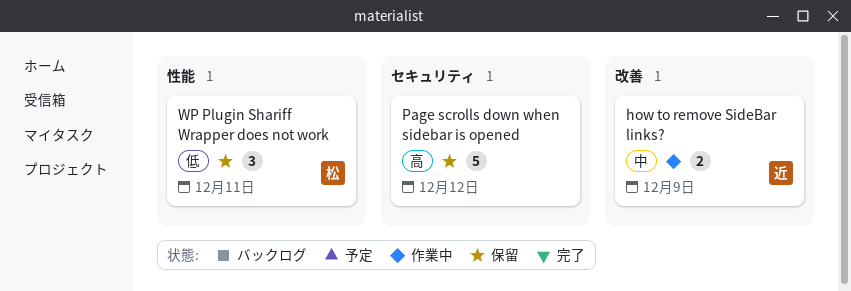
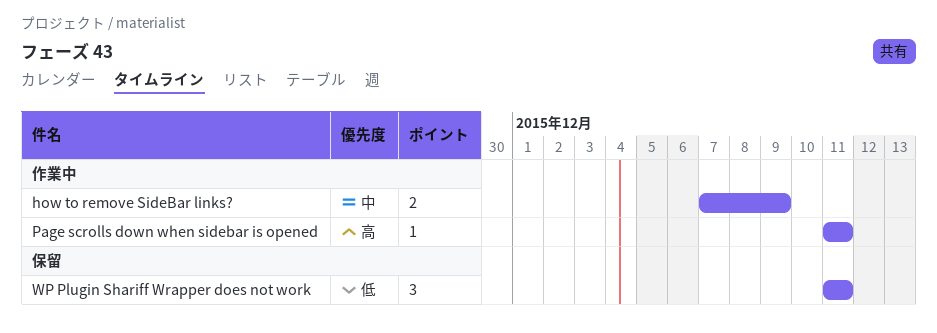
Page scrolls down when sidebar is opened, status: 保留 -> 作業中
Page scrolls down when sidebar is opened, estimate: 5 -> 1
Page scrolls down when sidebar is opened, due: Dec 12 -> Dec 11

